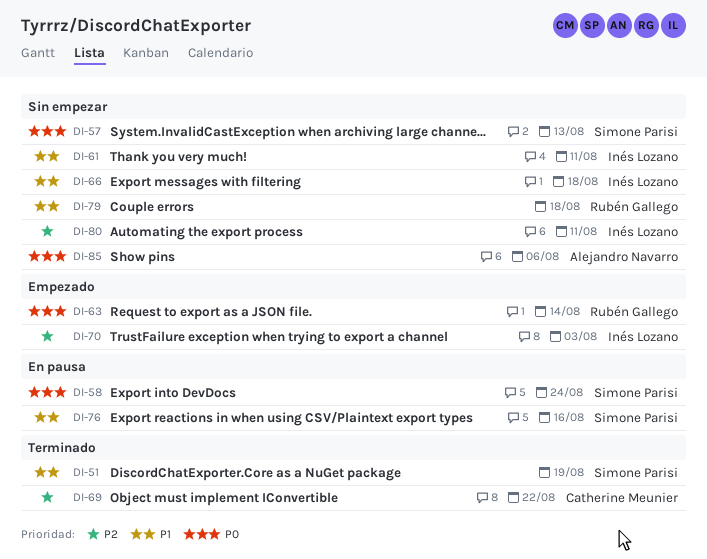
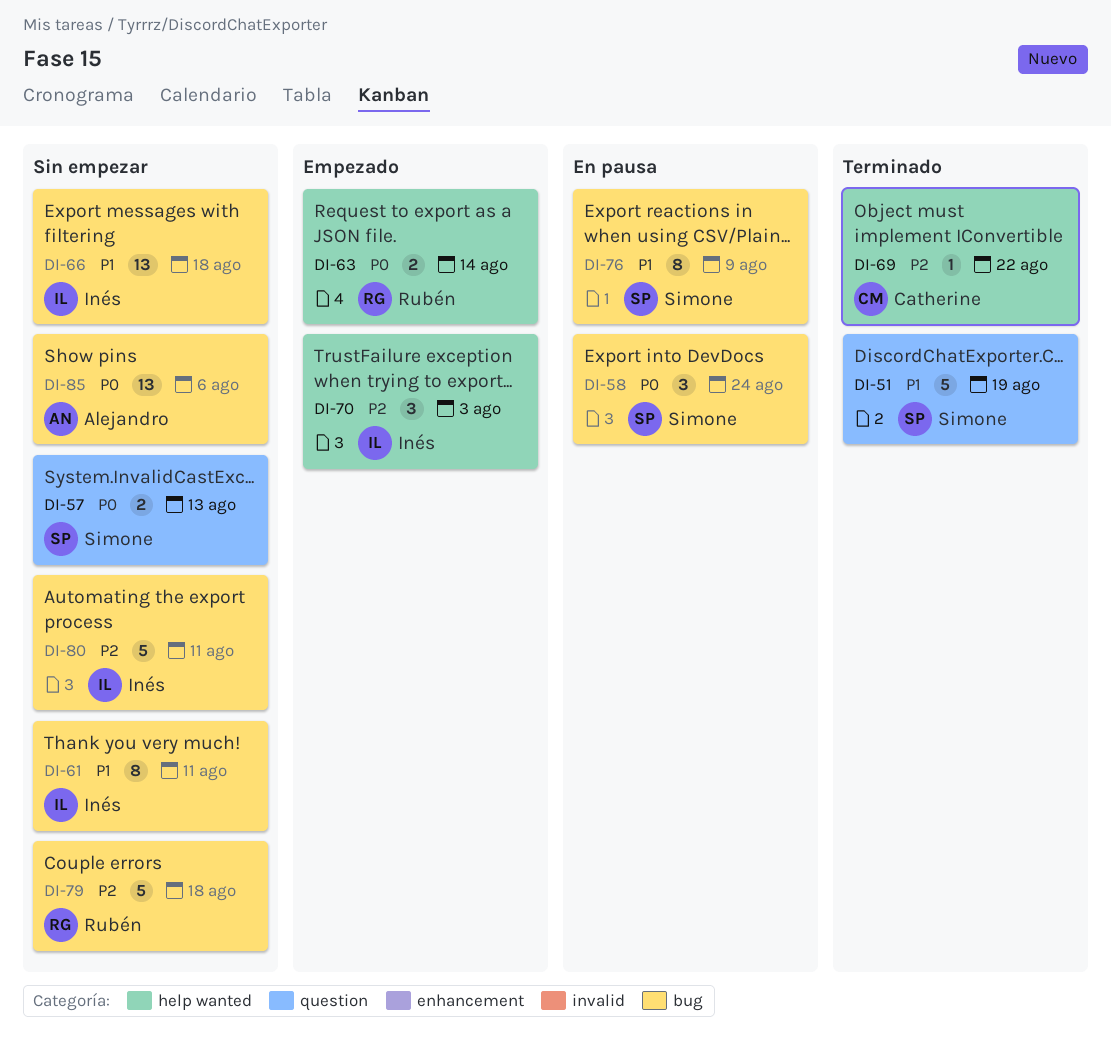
DI-76, due: Aug 16 -> Aug 9
DI-79, priority: P1 -> P2

